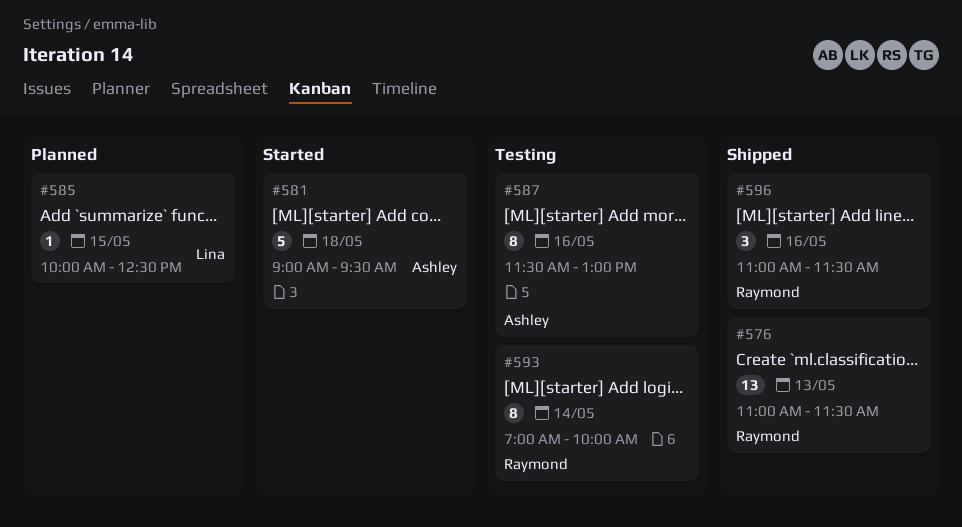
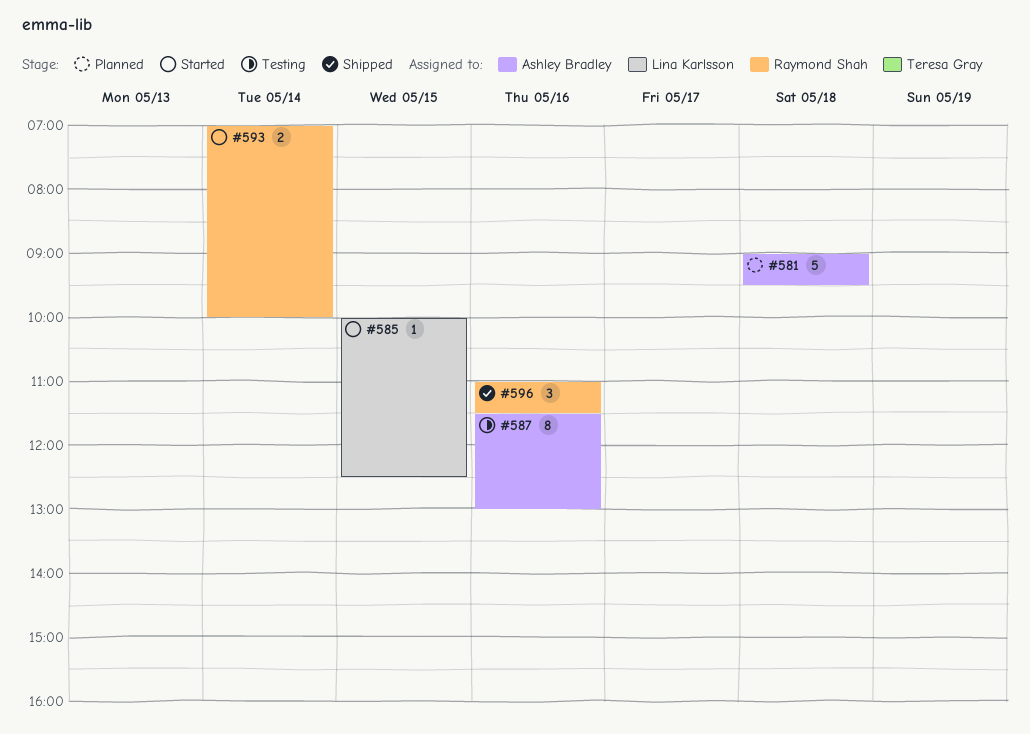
#576: present -> none
#581, status: Started -> Planned
#585, status: Planned -> Started
#593, status: Testing -> Started
#593, estimate: 8 -> 2

